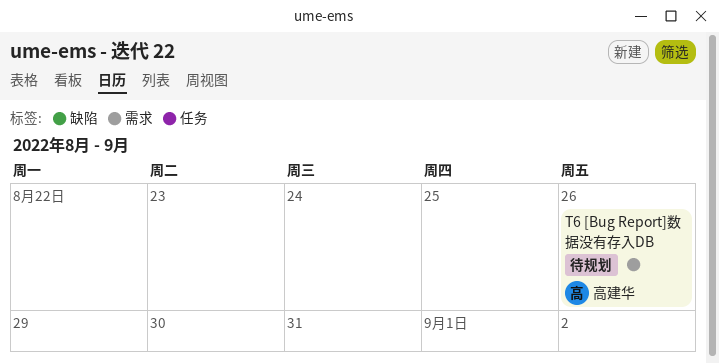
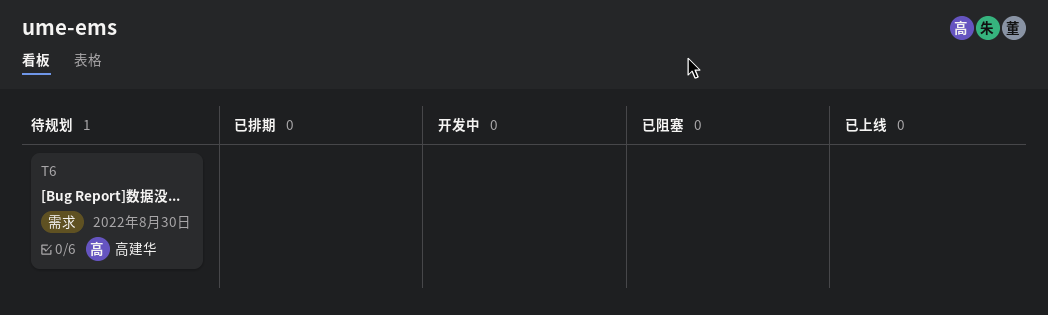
T6, due: Aug 26 -> Aug 30

